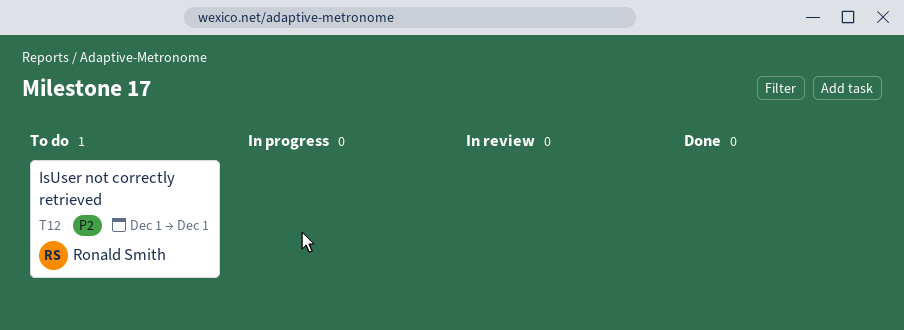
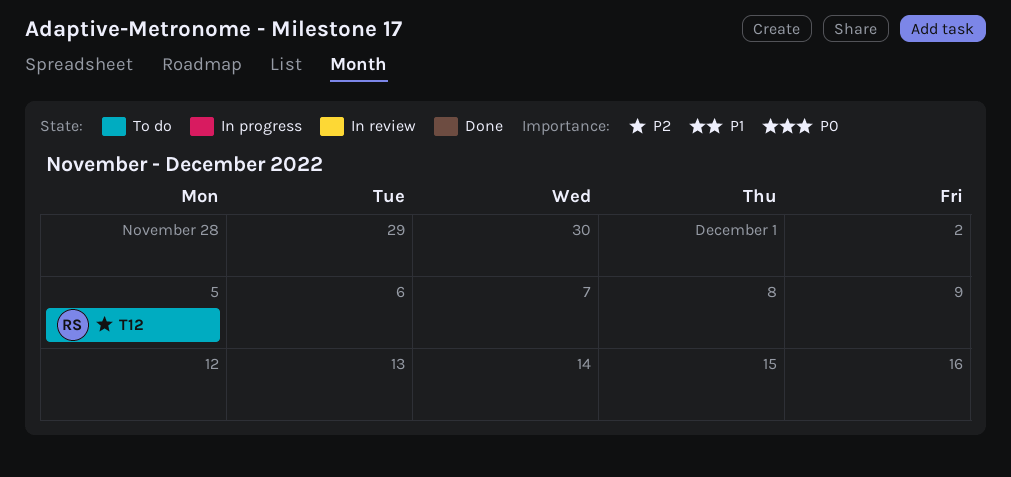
T12, start: Dec 1 -> Dec 5
T12, due: Dec 1 -> Dec 5

